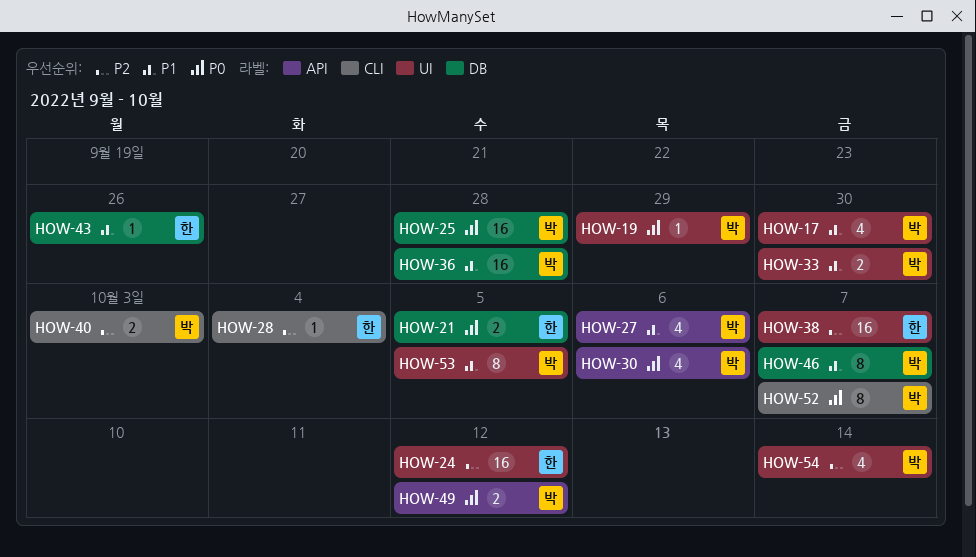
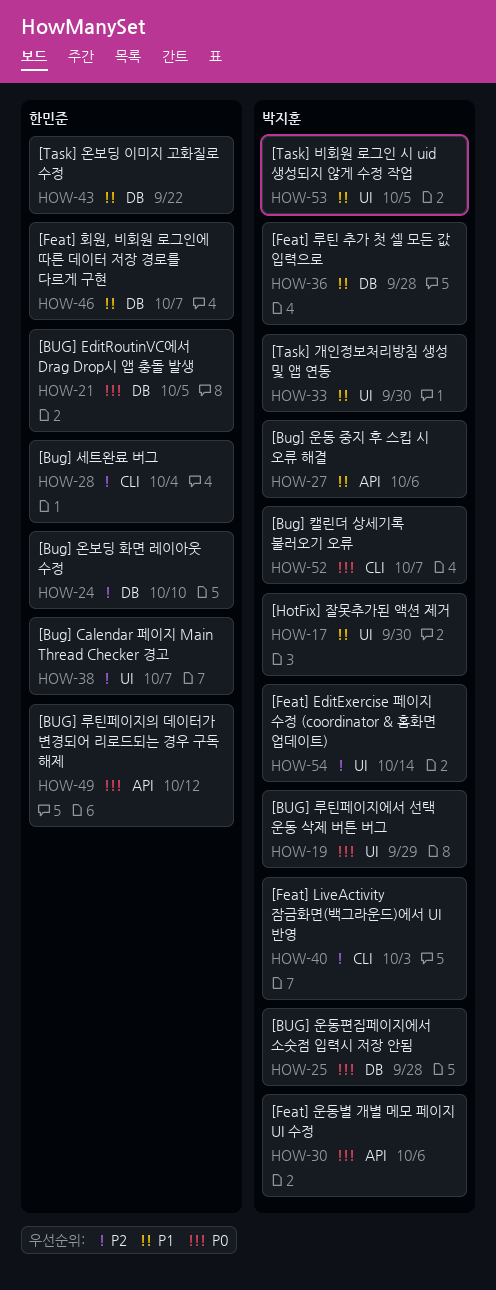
HOW-24, label: UI -> DB
HOW-24, due: Oct 12 -> Oct 10
HOW-43, due: Sep 26 -> Sep 22
HOW-46, owner: 박지훈 -> 한민준
HOW-49, owner: 박지훈 -> 한민준

